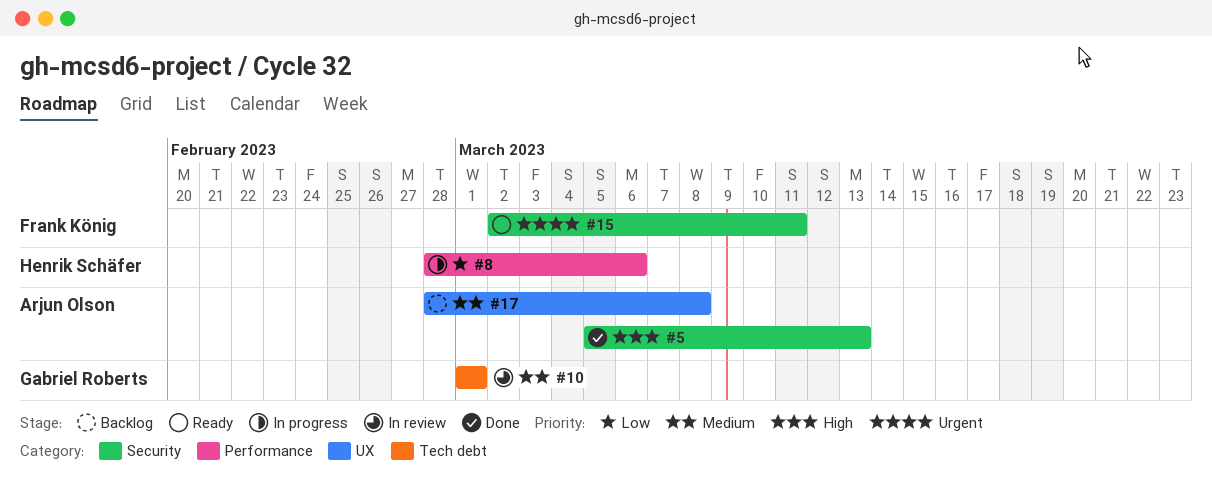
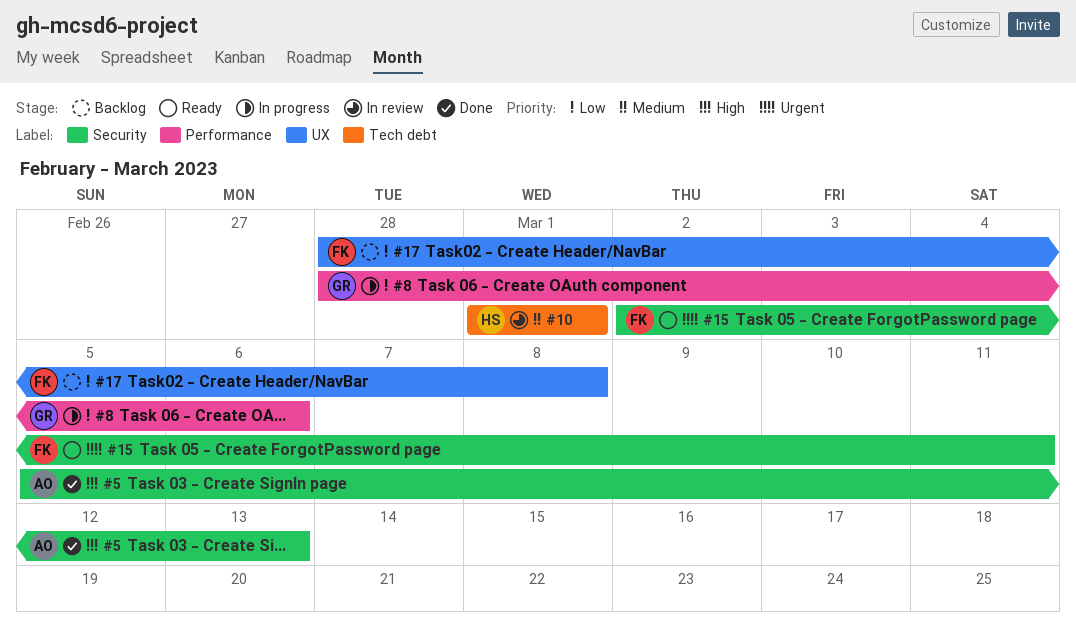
#8, owner: Henrik Schäfer -> Gabriel Roberts
#10, owner: Gabriel Roberts -> Henrik Schäfer
#17, owner: Arjun Olson -> Frank König
#17, priority: Medium -> Low

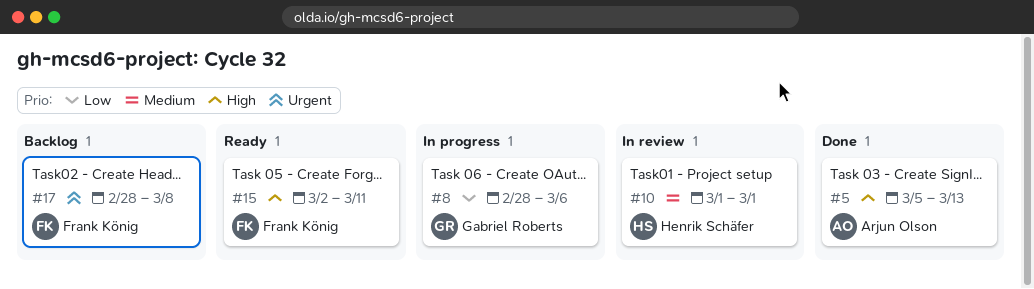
#15, priority: Urgent -> High
#17, priority: Low -> Urgent

